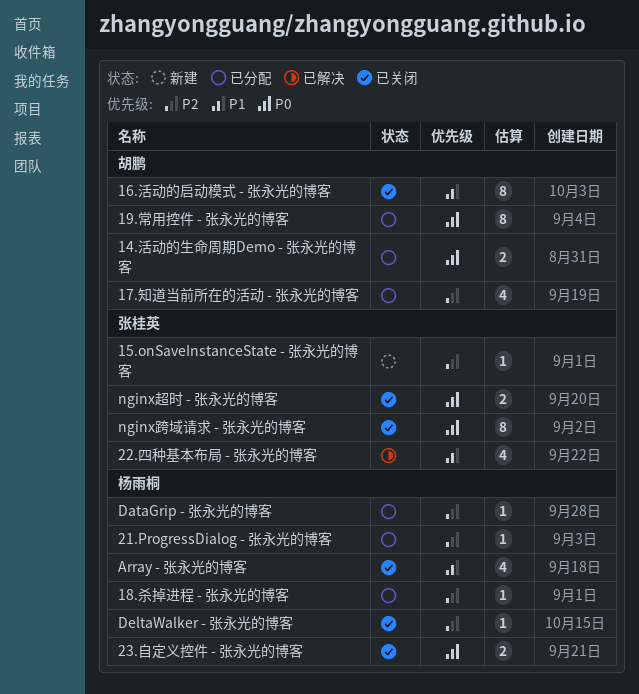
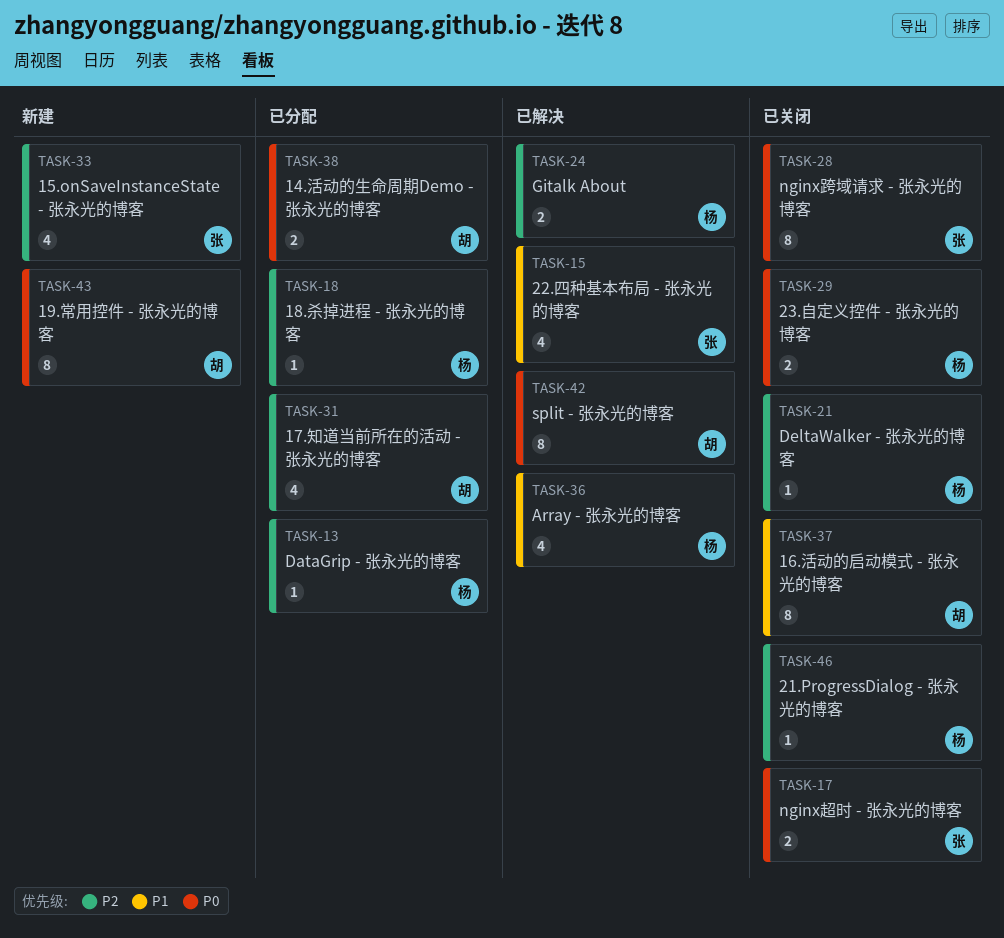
15.onSaveInstanceState - 张永光的博客, estimate: 1 -> 4
19.常用控件 - 张永光的博客, status: 已分配 -> 新建
21.ProgressDialog - 张永光的博客, status: 已分配 -> 已关闭
Array - 张永光的博客, status: 已关闭 -> 已解决
Gitalk About: none -> present
split - 张永光的博客: none -> present

